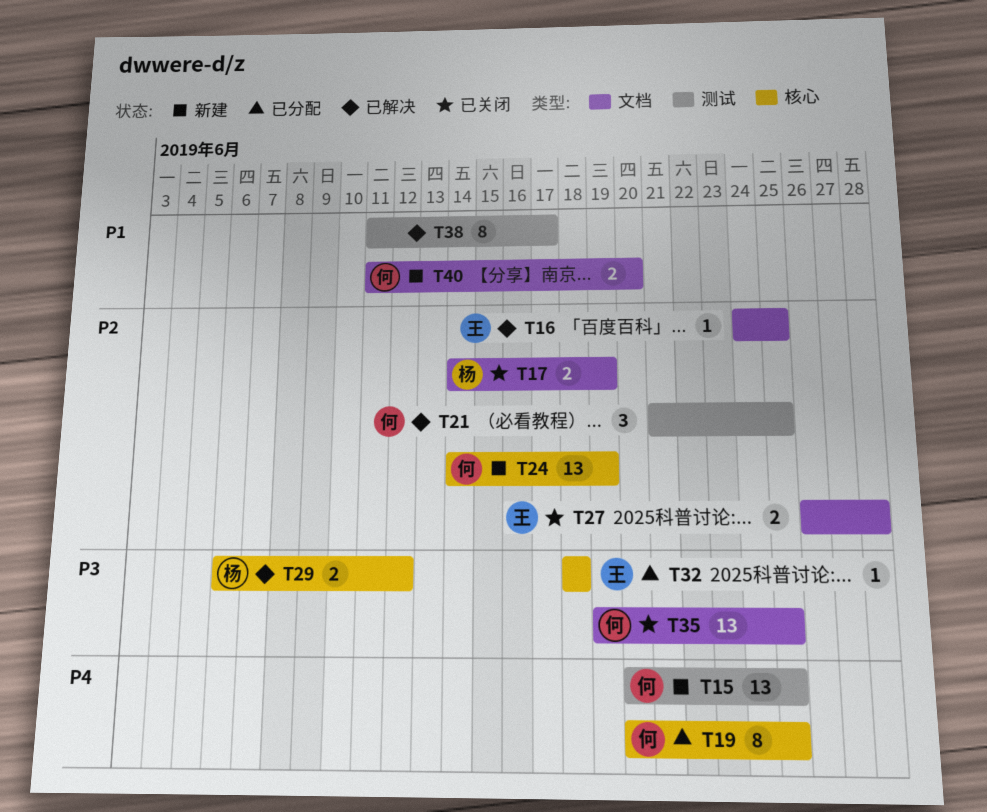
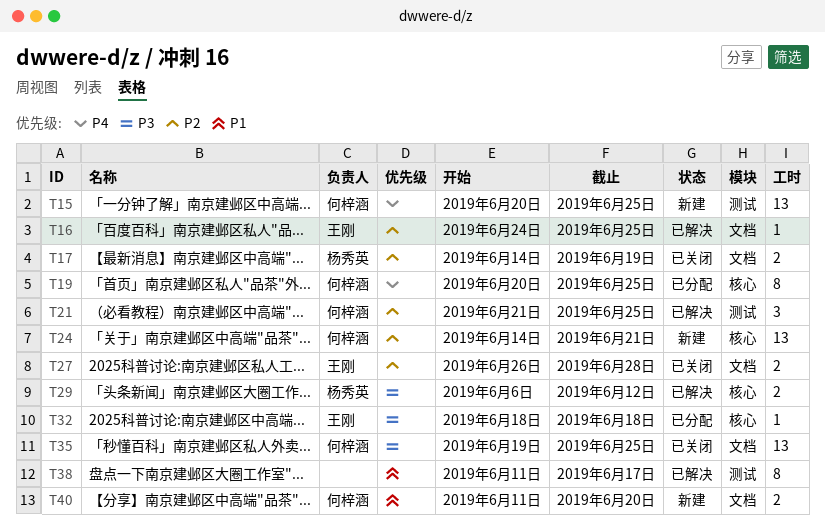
T24, due: Jun 19 -> Jun 21

